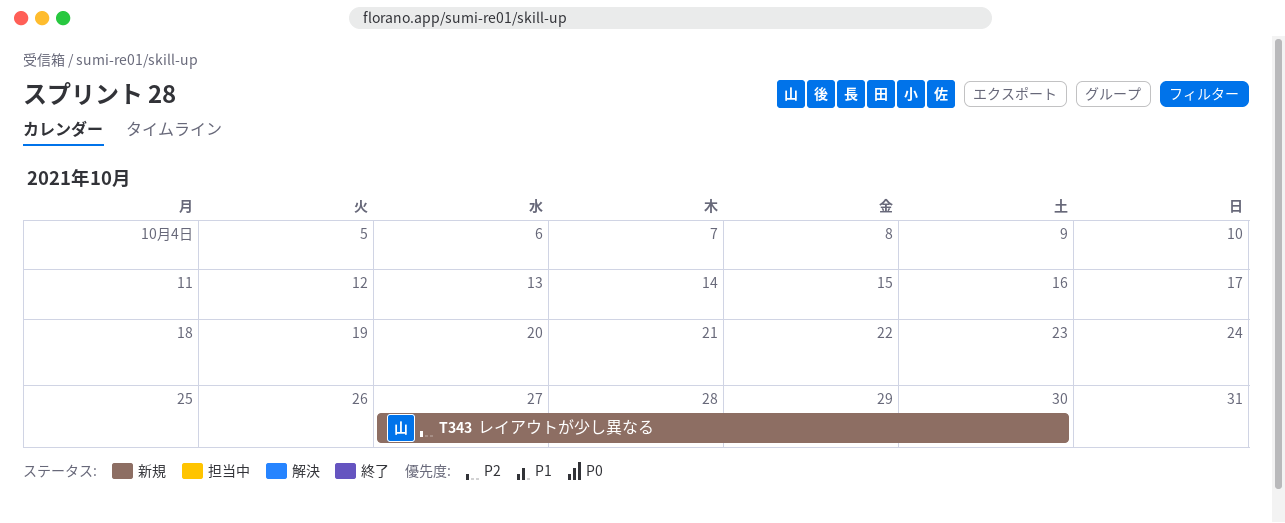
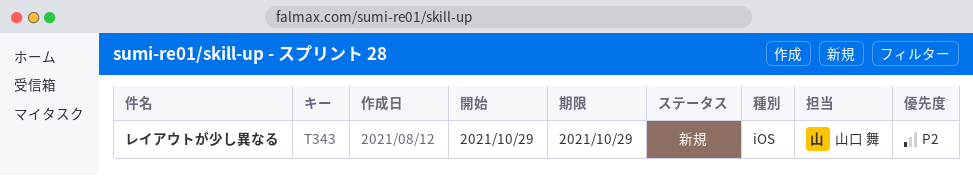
T343, start: Oct 27 -> Oct 29
T343, due: Oct 30 -> Oct 29

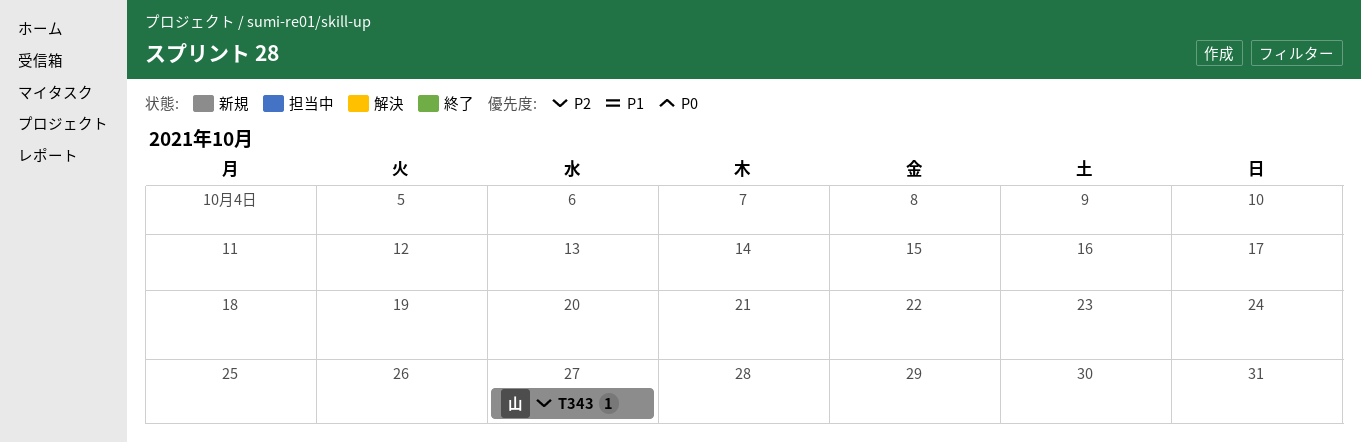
T343, start: Oct 29 -> Oct 27
T343, due: Oct 29 -> Oct 27

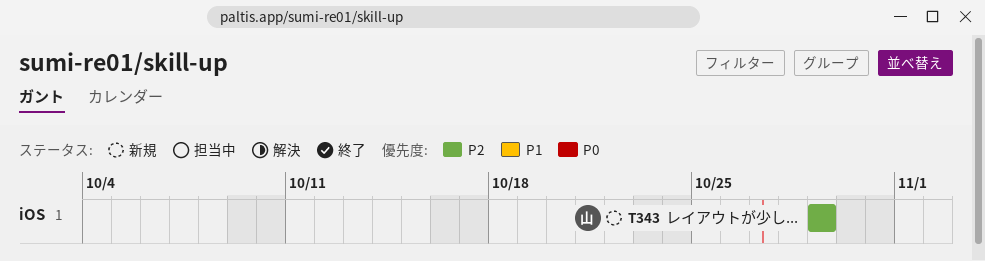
T343, start: Oct 27 -> Oct 29
T343, due: Oct 27 -> Oct 29

